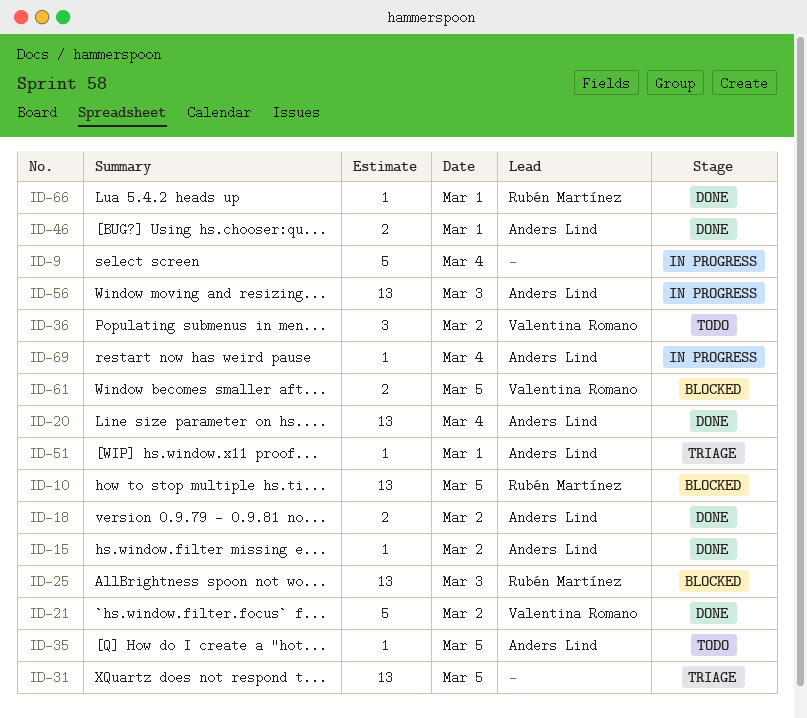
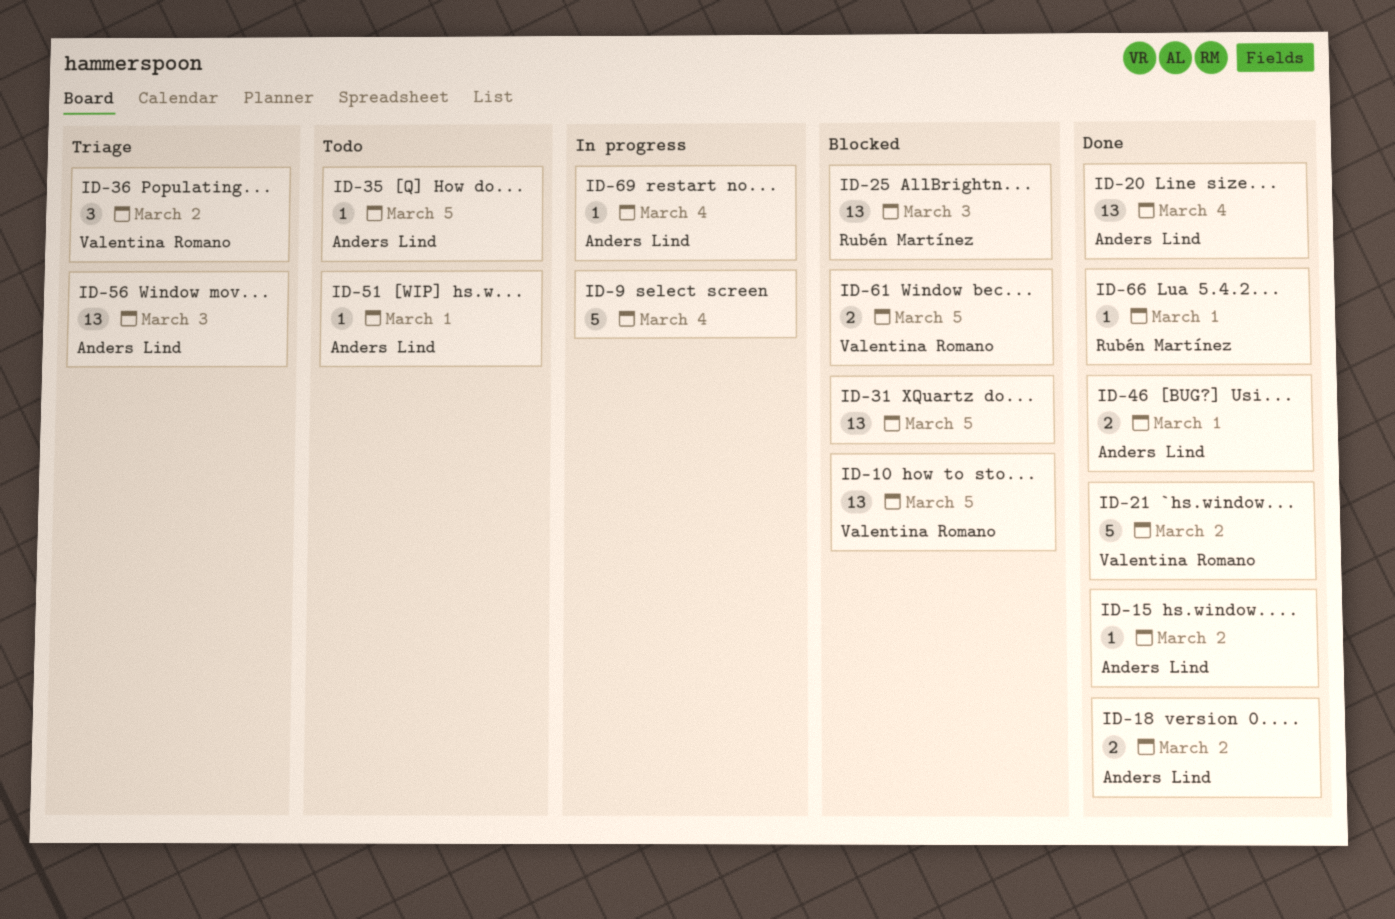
ID-10, owner: Rubén Martínez -> Valentina Romano
ID-31, status: Triage -> Blocked
ID-36, status: Todo -> Triage
ID-51, status: Triage -> Todo
ID-56, status: In progress -> Triage

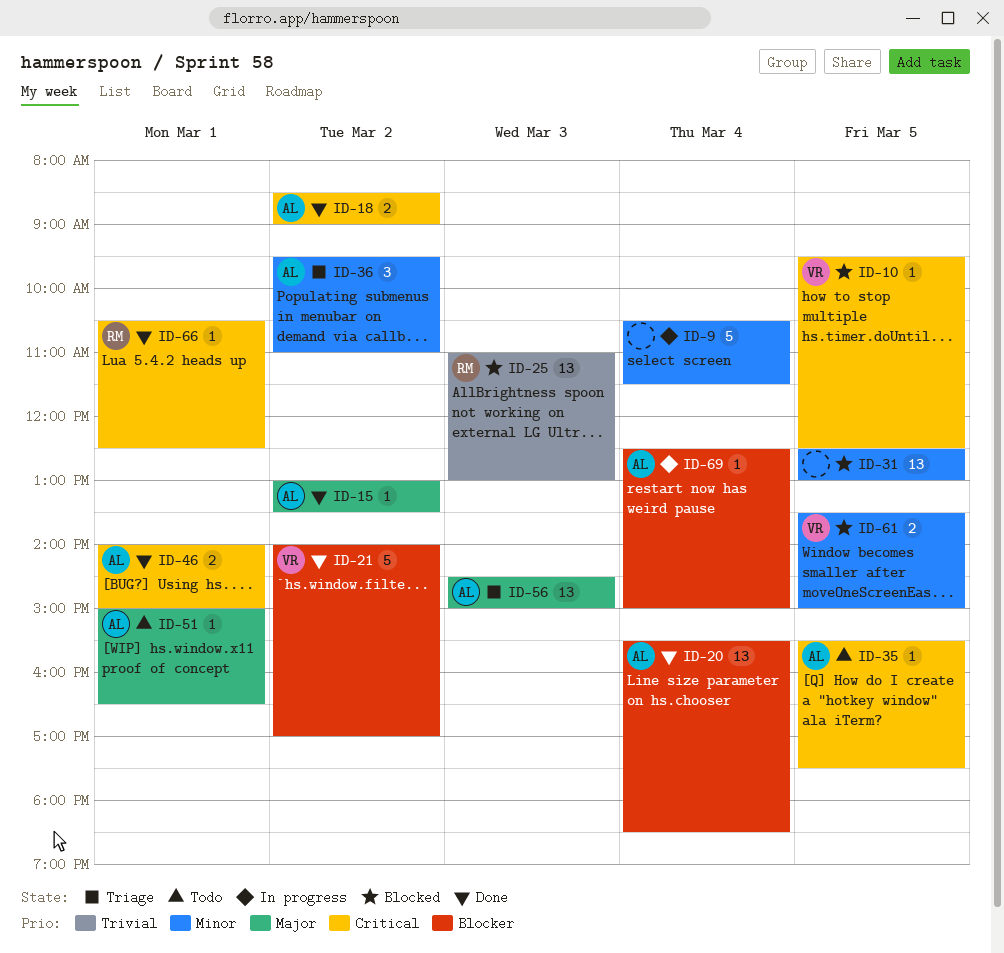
ID-10, estimate: 13 -> 1
ID-36, owner: Valentina Romano -> Anders Lind

